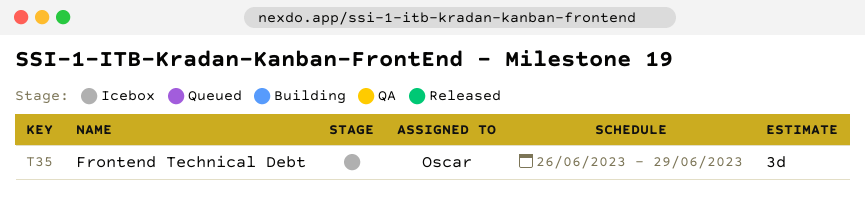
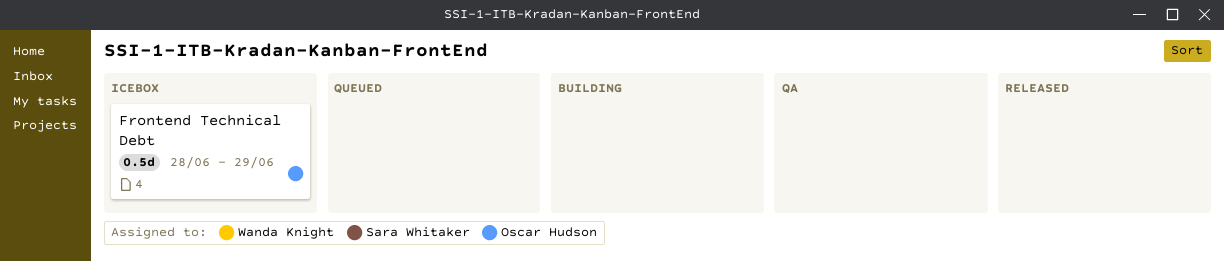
Frontend Technical Debt, estimate: 3d -> 0.5d
Frontend Technical Debt, start: Jun 26 -> Jun 28

